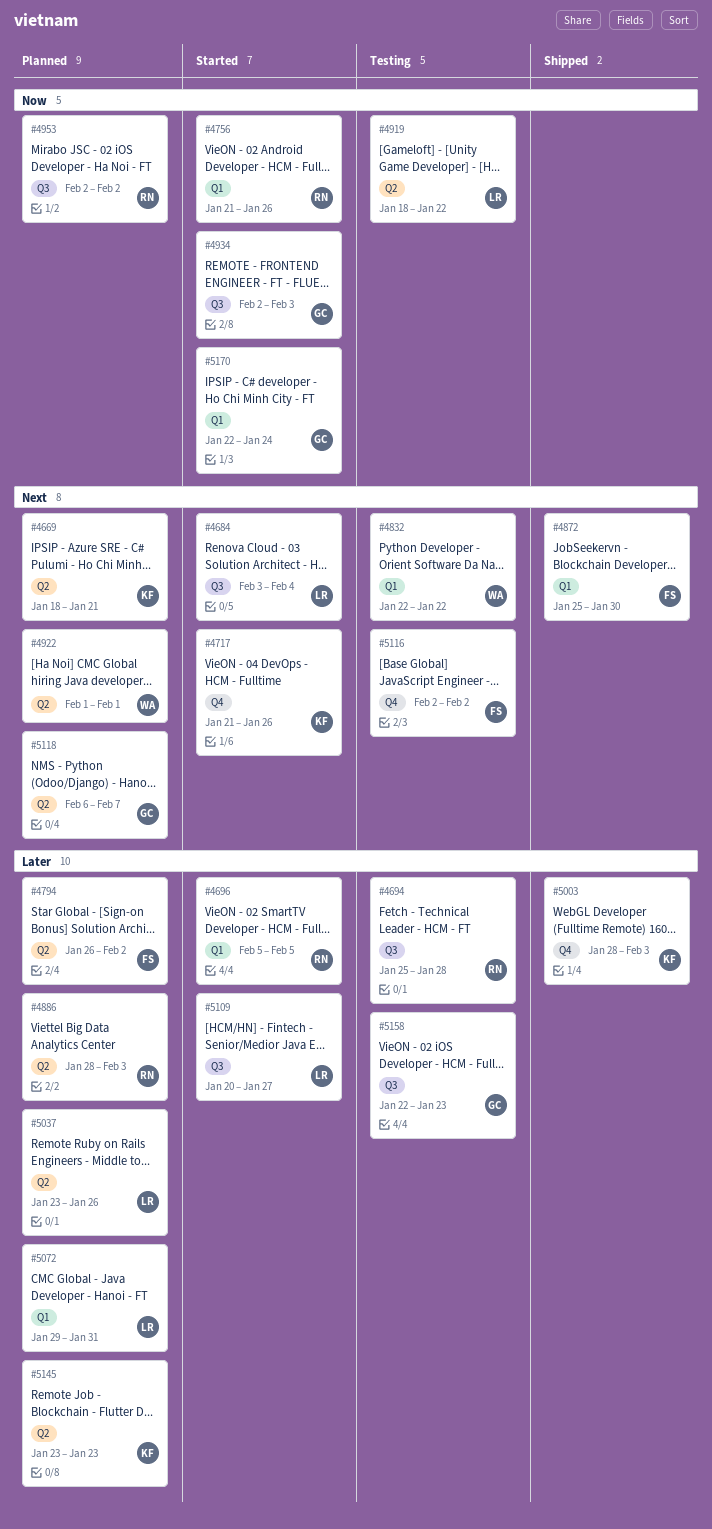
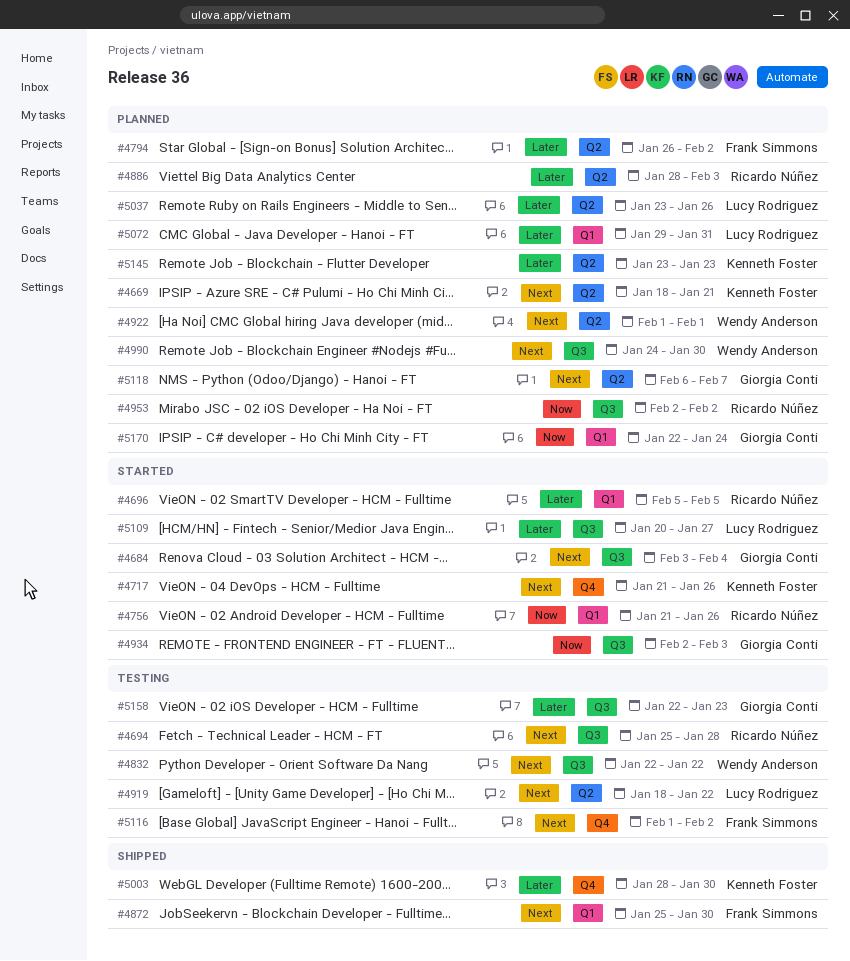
#4684, owner: Lucy Rodriguez -> Giorgia Conti
#4694, priority: Later -> Next
#4832, label: Q1 -> Q3
#4919, priority: Now -> Next
#4990: none -> present
#5003, due: Feb 3 -> Jan 30
#5116, start: Feb 2 -> Feb 1
#5170, status: Started -> Planned

